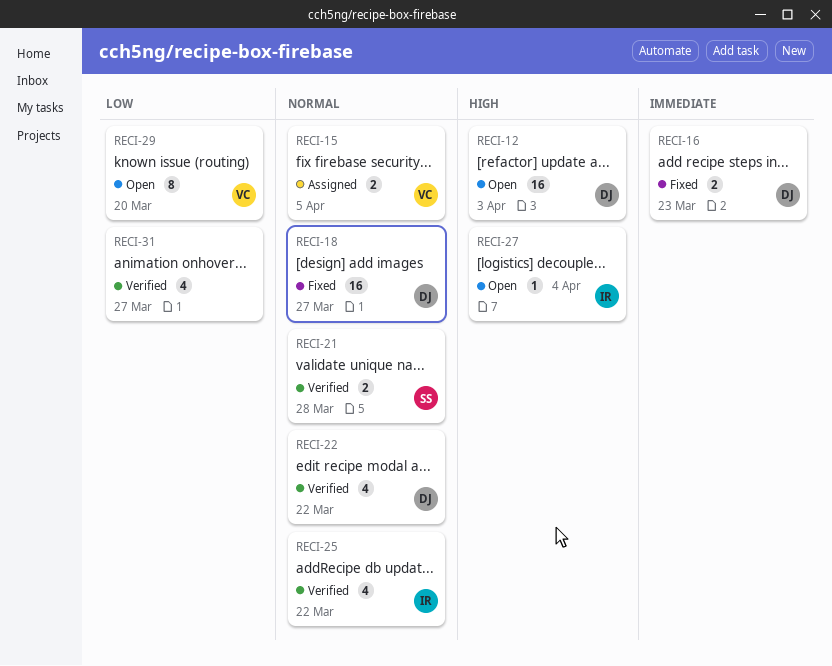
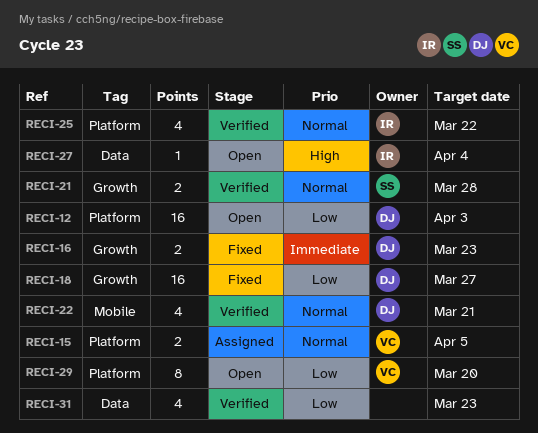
RECI-12, priority: High -> Low
RECI-18, priority: Normal -> Low
RECI-22, due: Mar 22 -> Mar 21
RECI-31, due: Mar 27 -> Mar 23

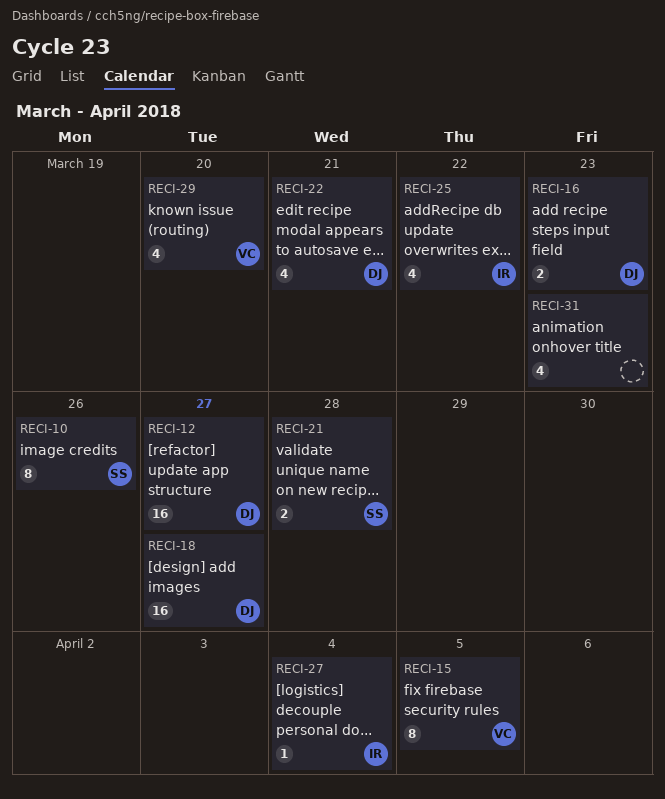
RECI-10: none -> present
RECI-12, due: Apr 3 -> Mar 27
RECI-15, estimate: 2 -> 8
RECI-29, estimate: 8 -> 4

